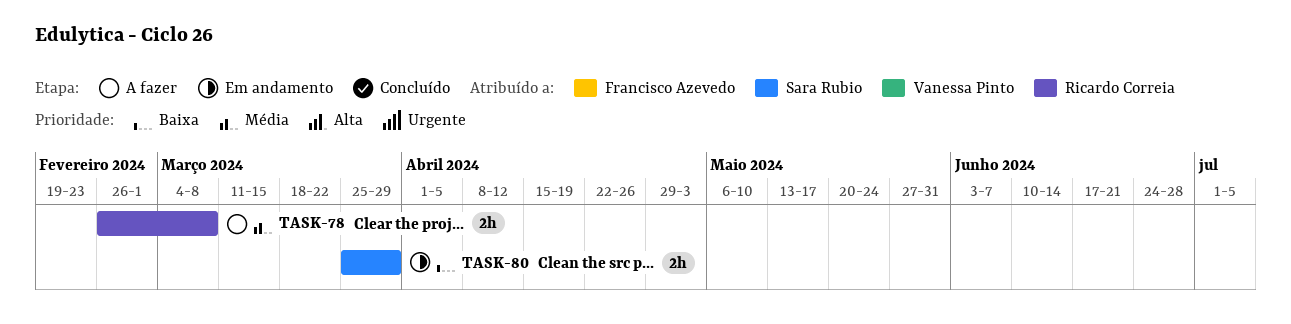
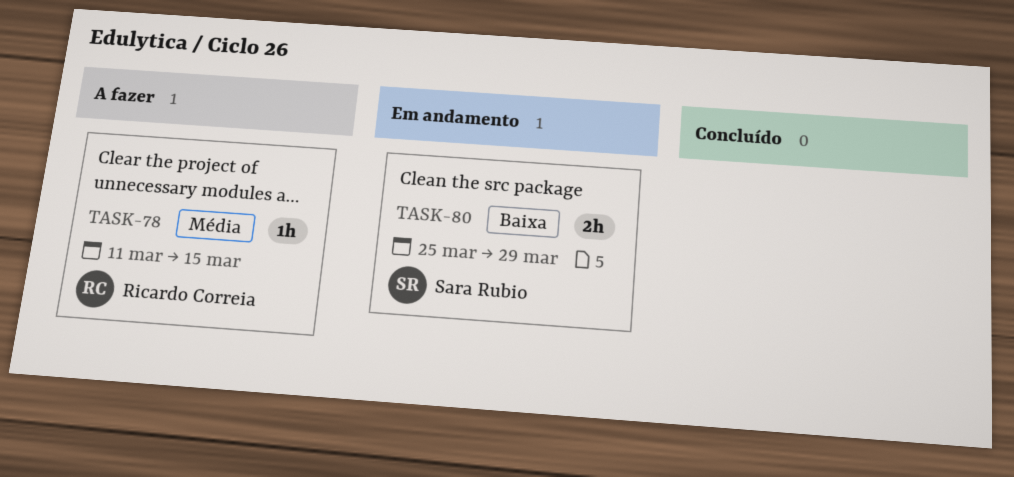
TASK-78, estimate: 2h -> 1h
TASK-78, start: Feb 26 -> Mar 11
TASK-78, due: Mar 8 -> Mar 15

